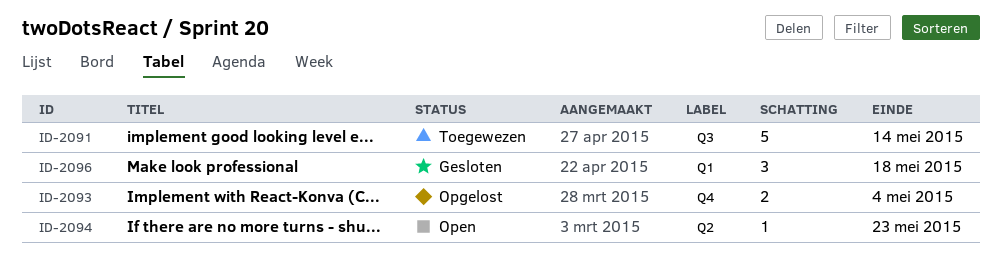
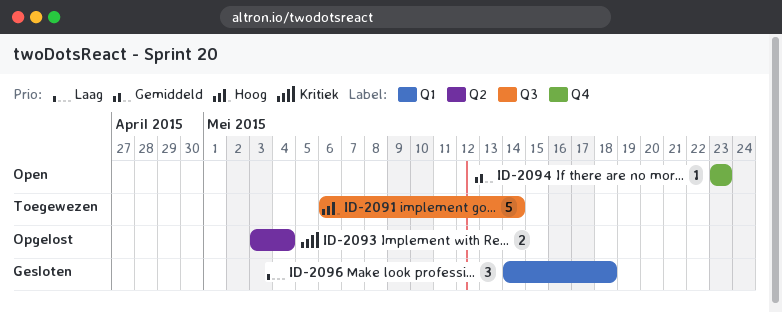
ID-2093, label: Q4 -> Q2
ID-2094, label: Q2 -> Q4

